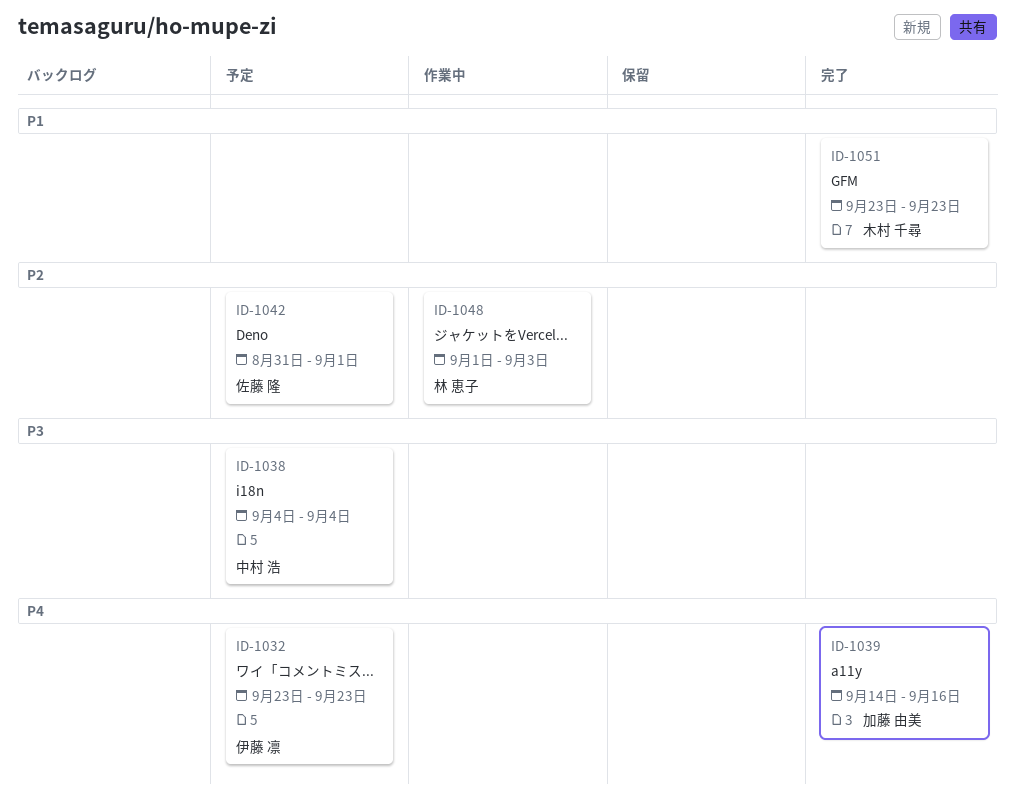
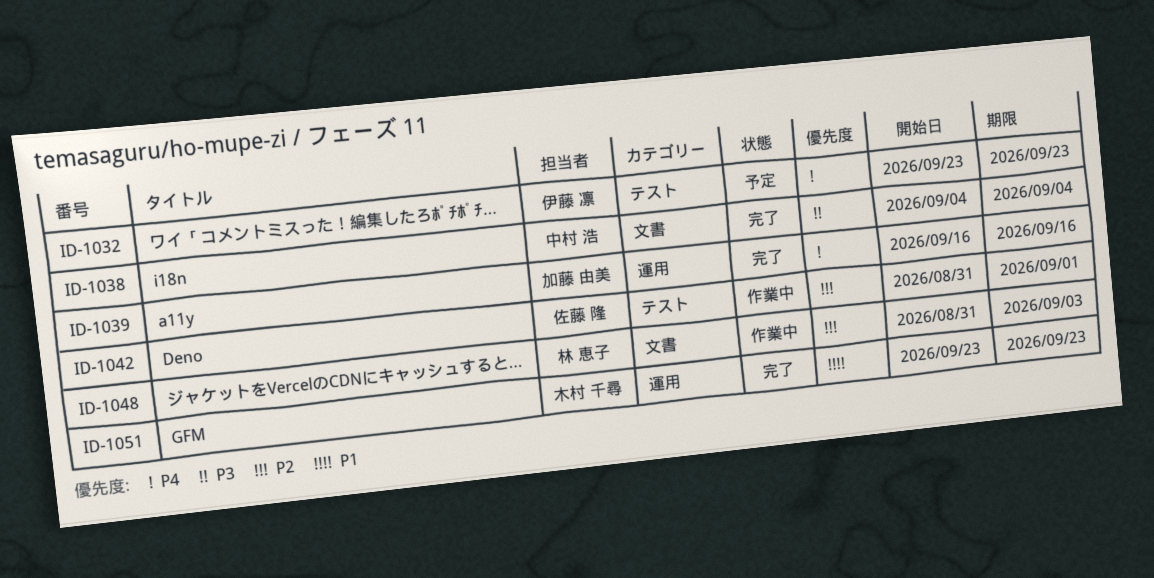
ID-1038, status: 予定 -> 完了
ID-1039, start: Sep 14 -> Sep 16
ID-1042, status: 予定 -> 作業中
ID-1048, start: Sep 1 -> Aug 31

